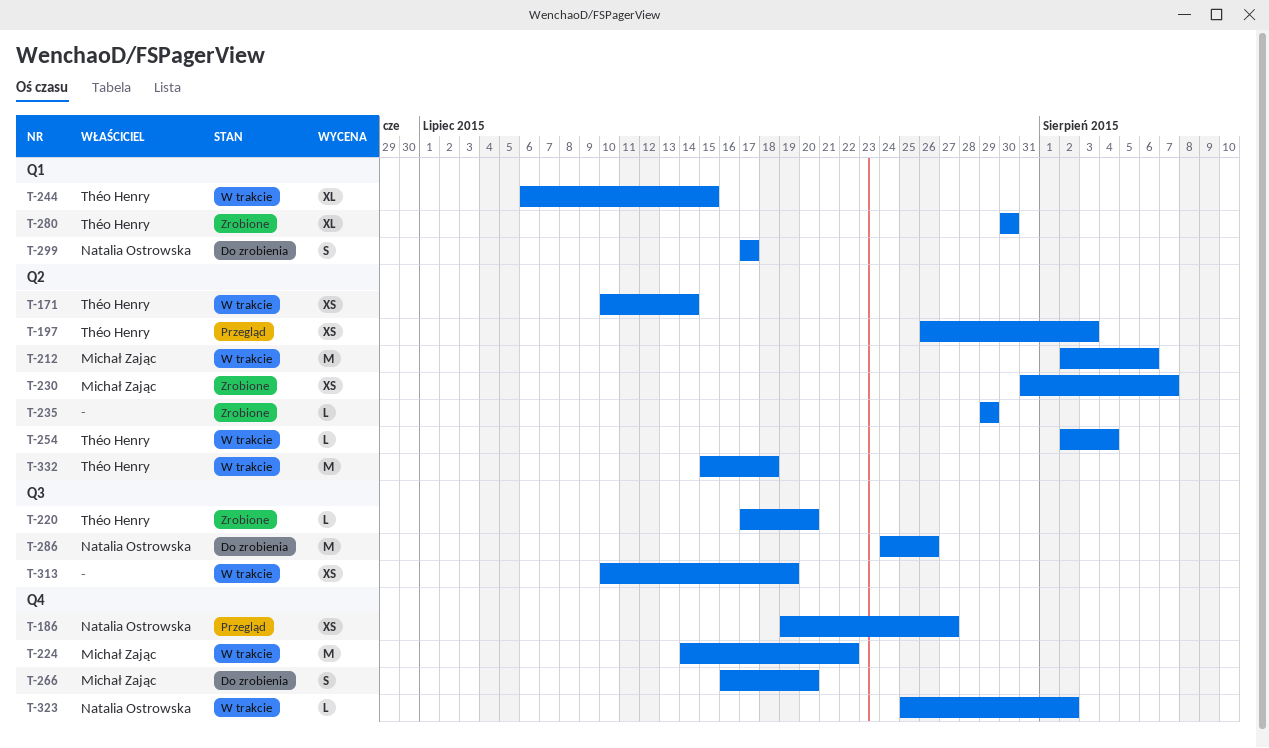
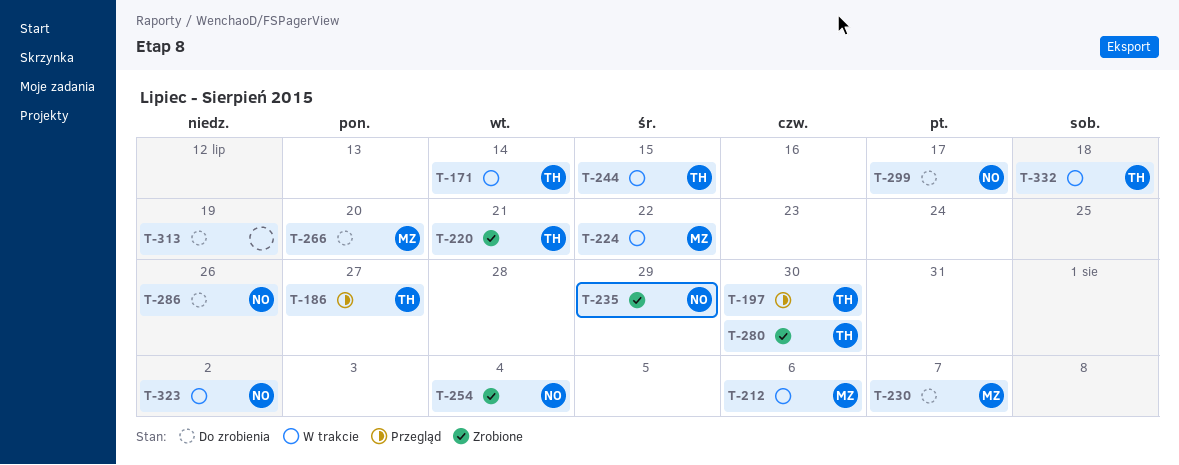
T-186, owner: Natalia Ostrowska -> Théo Henry
T-197, due: Aug 3 -> Jul 30
T-220, due: Jul 20 -> Jul 21
T-230, status: Zrobione -> Do zrobienia
T-235, owner: none -> Natalia Ostrowska
T-254, status: W trakcie -> Zrobione
T-254, owner: Théo Henry -> Natalia Ostrowska
T-313, status: W trakcie -> Do zrobienia

